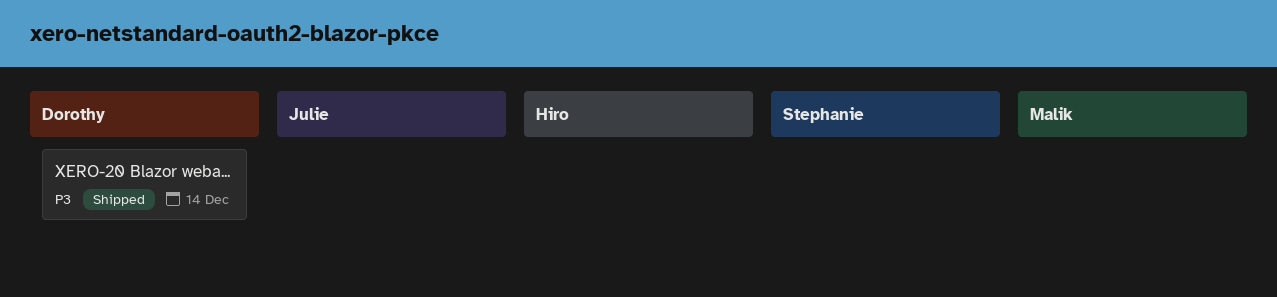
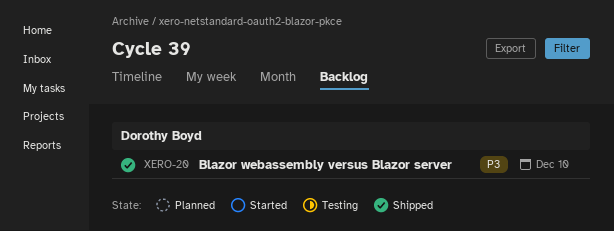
XERO-20, due: Dec 14 -> Dec 10

